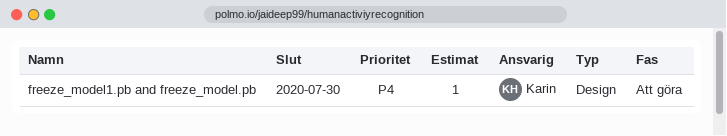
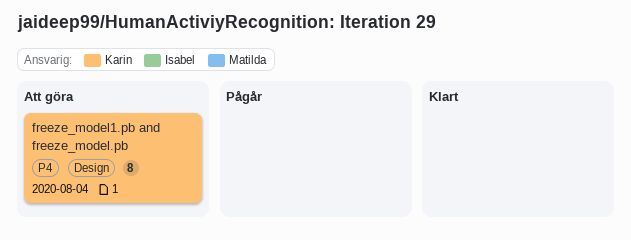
freeze_model1.pb and freeze_model.pb, estimate: 1 -> 8
freeze_model1.pb and freeze_model.pb, due: Jul 30 -> Aug 4

